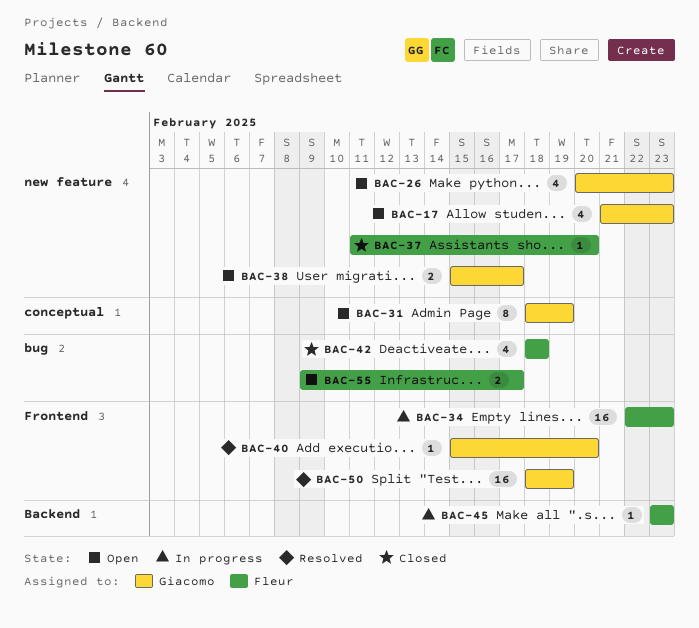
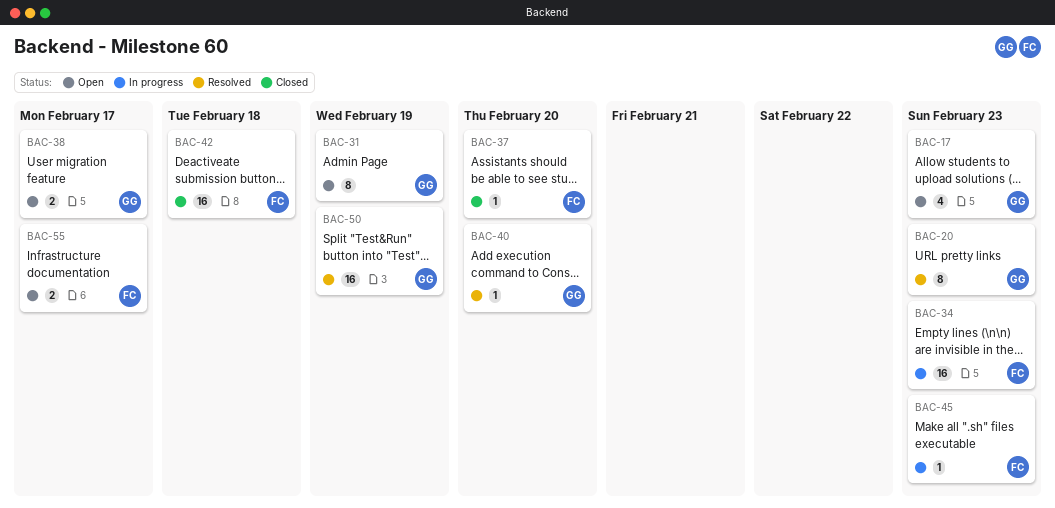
BAC-20: none -> present
BAC-26: present -> none
BAC-42, estimate: 4 -> 16

